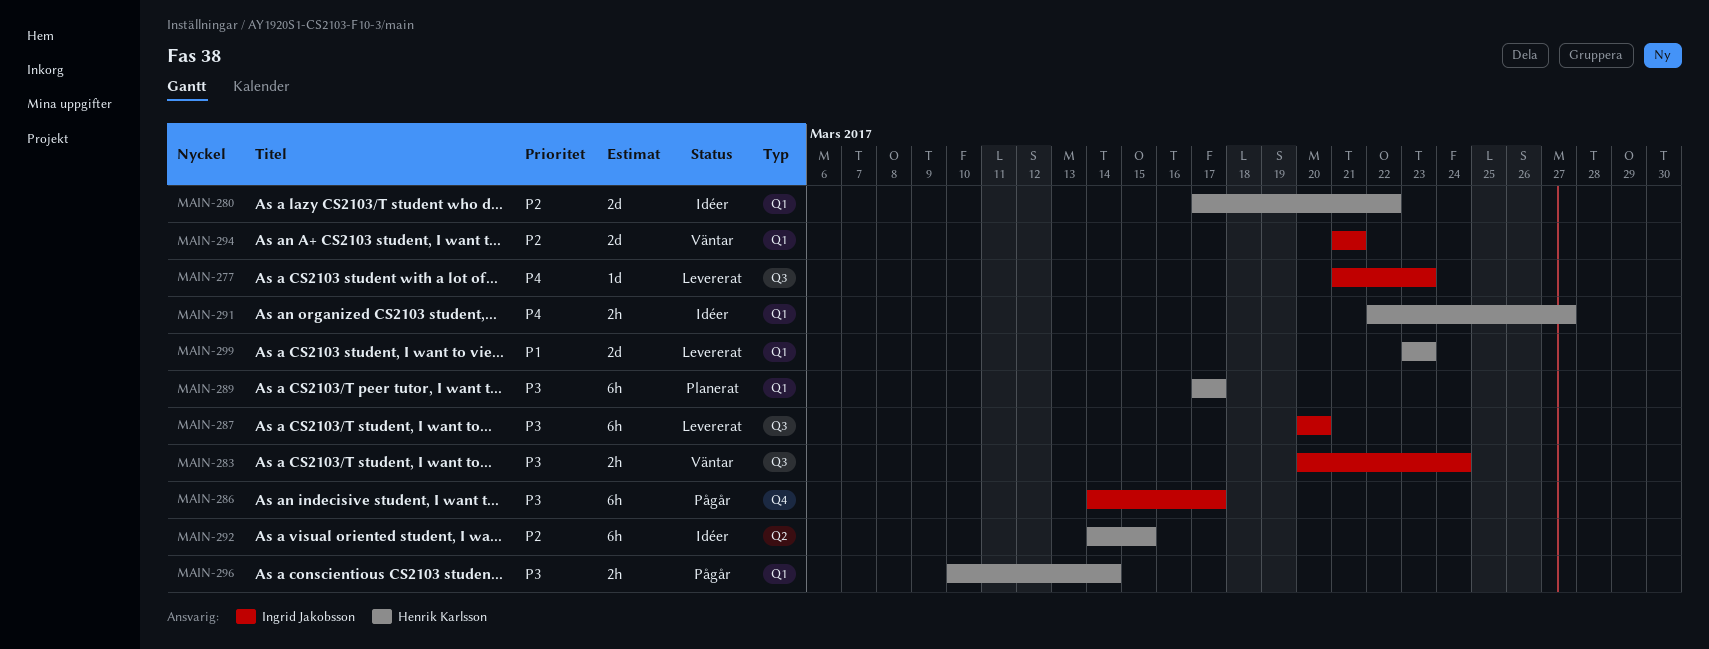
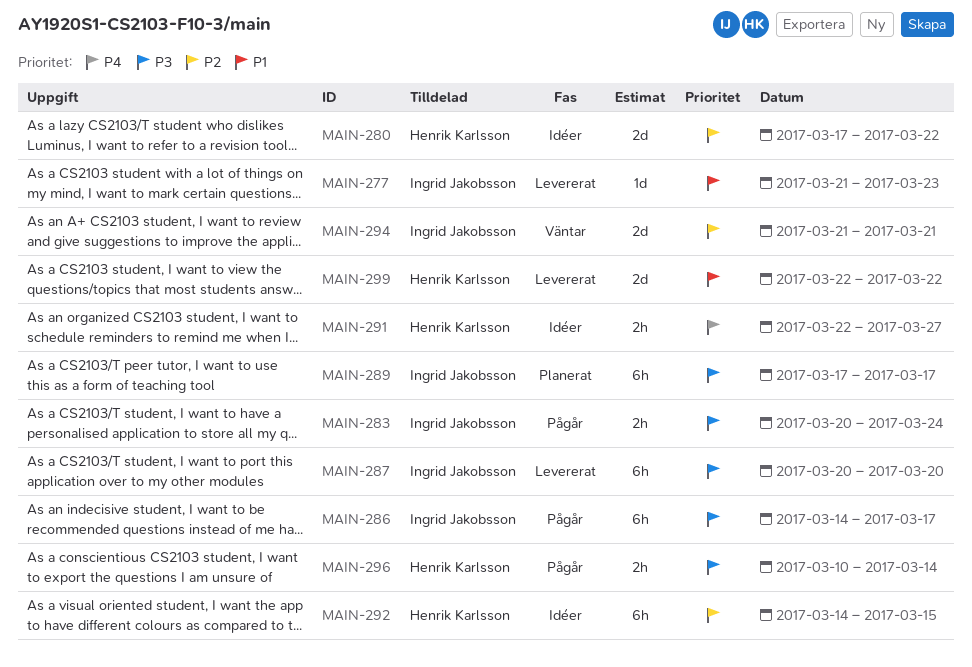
MAIN-277, priority: P4 -> P1
MAIN-283, status: Väntar -> Pågår
MAIN-289, owner: Henrik Karlsson -> Ingrid Jakobsson
MAIN-299, start: Mar 23 -> Mar 22
MAIN-299, due: Mar 23 -> Mar 22

